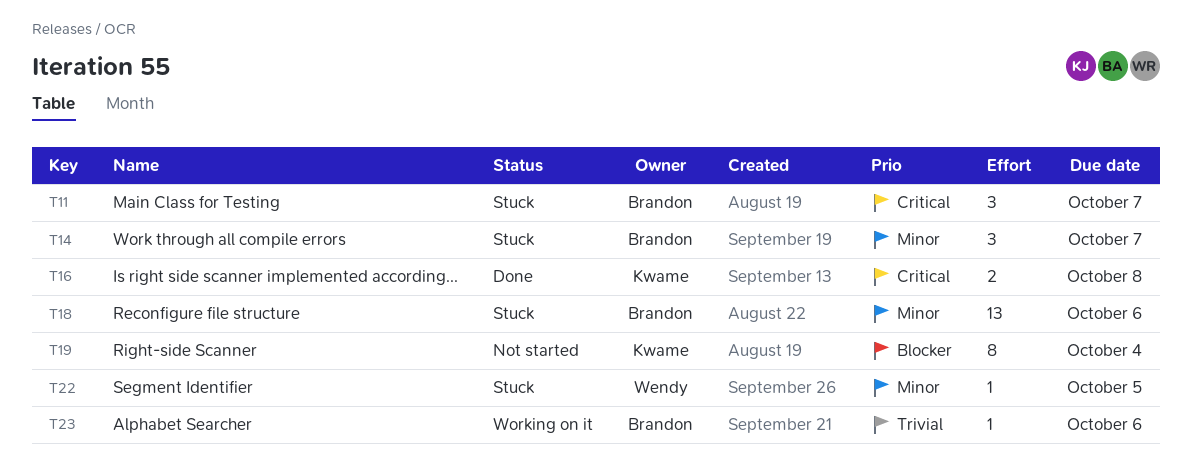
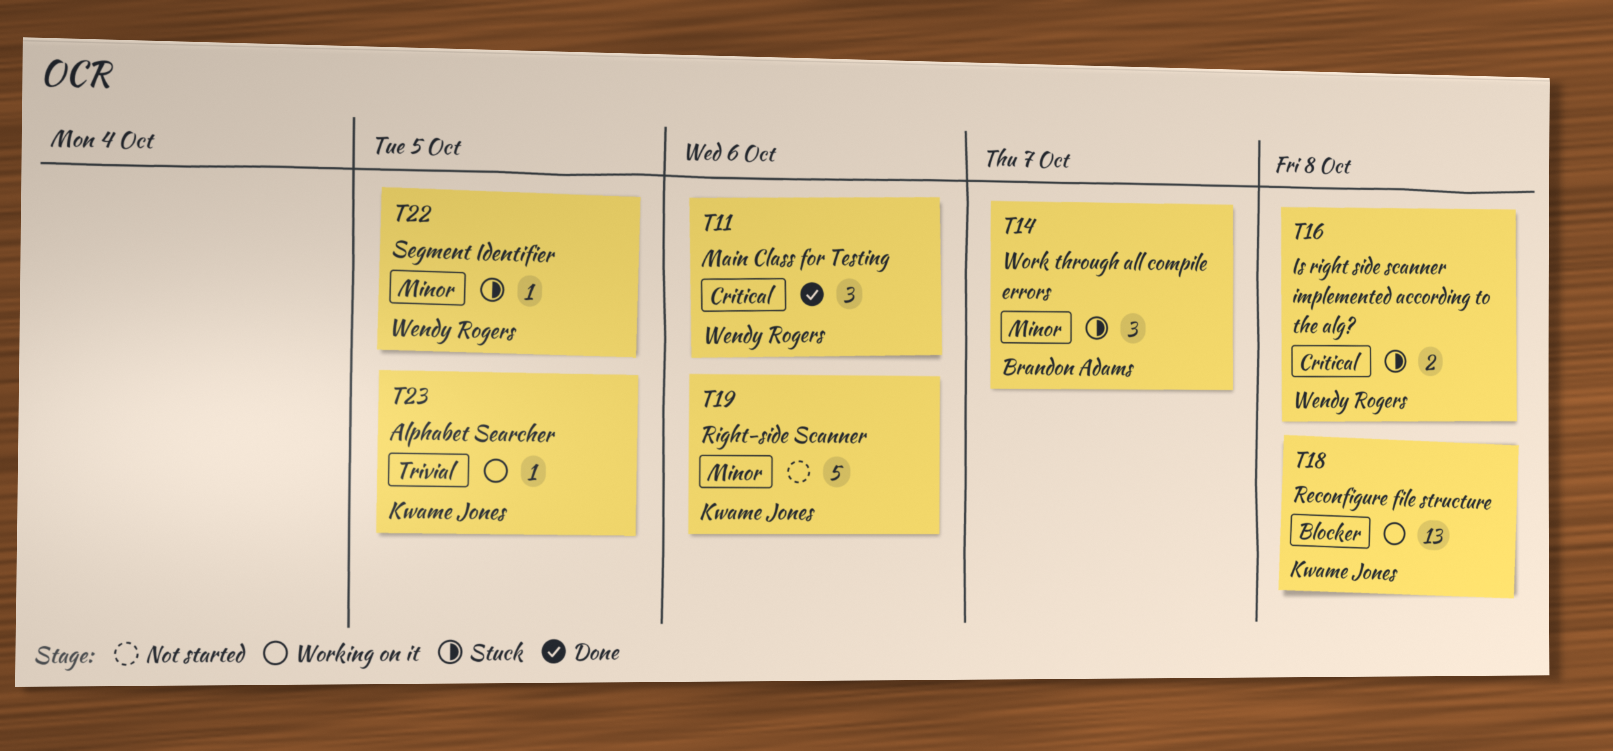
T11, status: Stuck -> Done
T11, owner: Brandon Adams -> Wendy Rogers
T11, due: Oct 7 -> Oct 6
T16, status: Done -> Stuck
T16, owner: Kwame Jones -> Wendy Rogers
T18, status: Stuck -> Working on it
T18, owner: Brandon Adams -> Kwame Jones
T18, priority: Minor -> Blocker
T18, due: Oct 6 -> Oct 8
T19, priority: Blocker -> Minor
T19, estimate: 8 -> 5
T19, due: Oct 4 -> Oct 6
T23, owner: Brandon Adams -> Kwame Jones
T23, due: Oct 6 -> Oct 5

